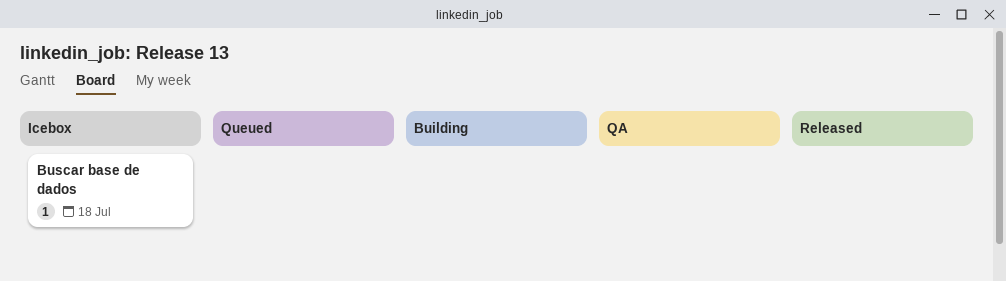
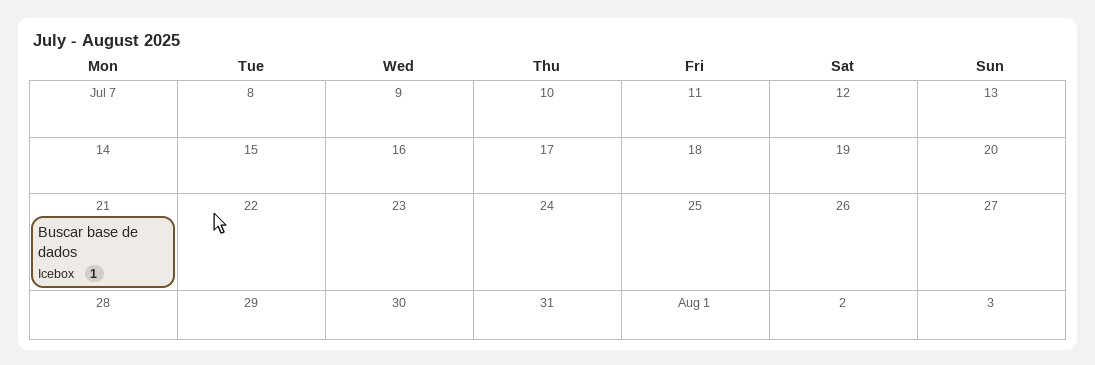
Buscar base de dados, due: Jul 18 -> Jul 21

